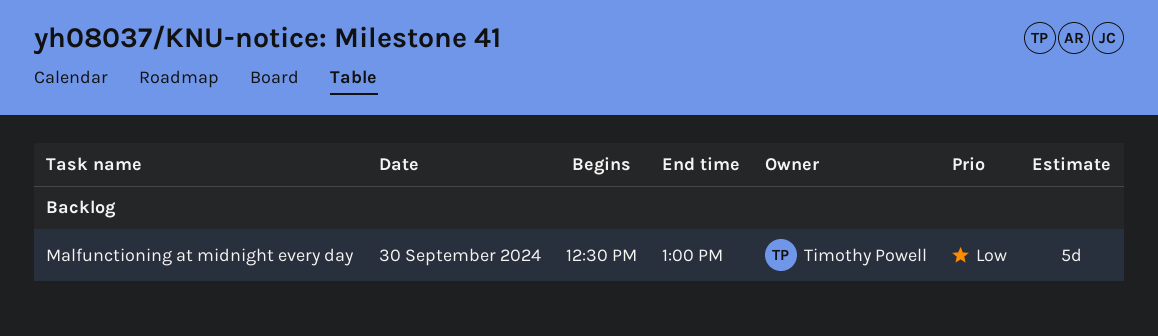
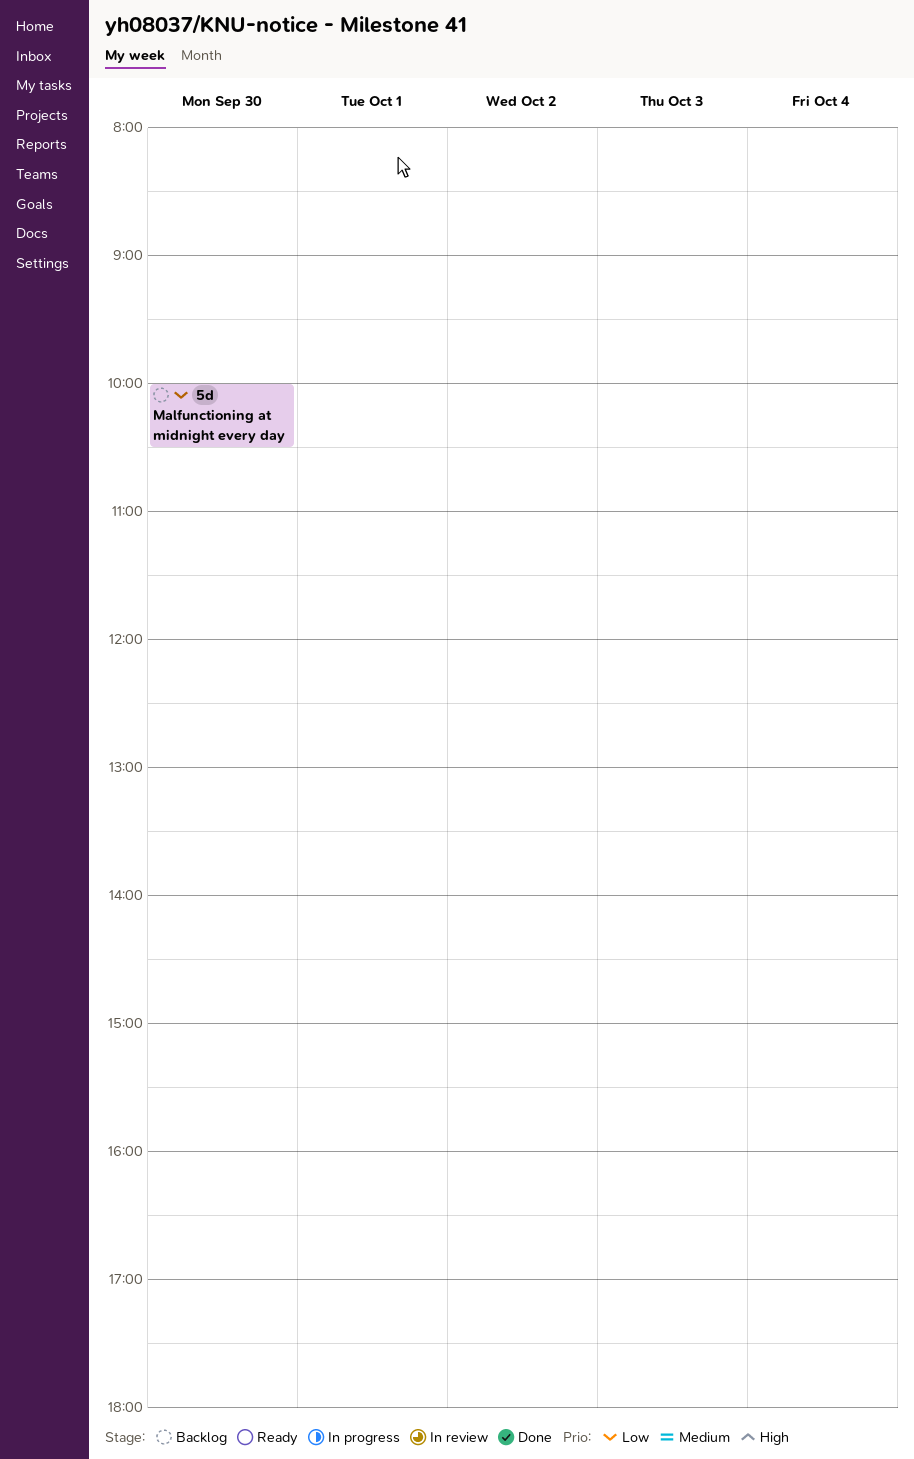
Malfunctioning at midnight every day, begins: 12:30 -> 10:00
Malfunctioning at midnight every day, ends: 13:00 -> 10:30

